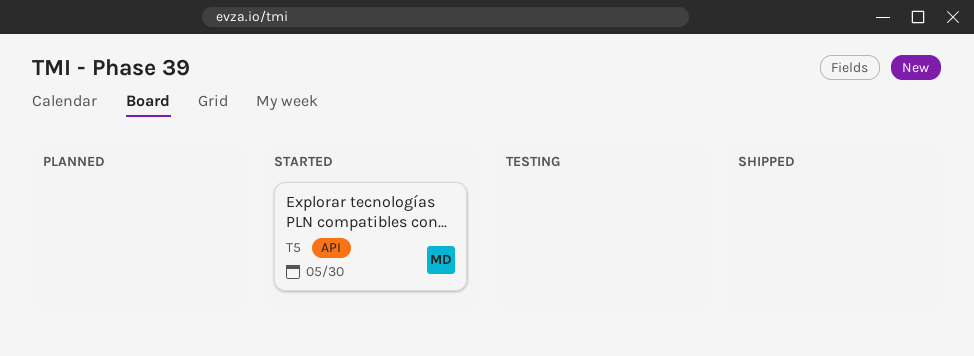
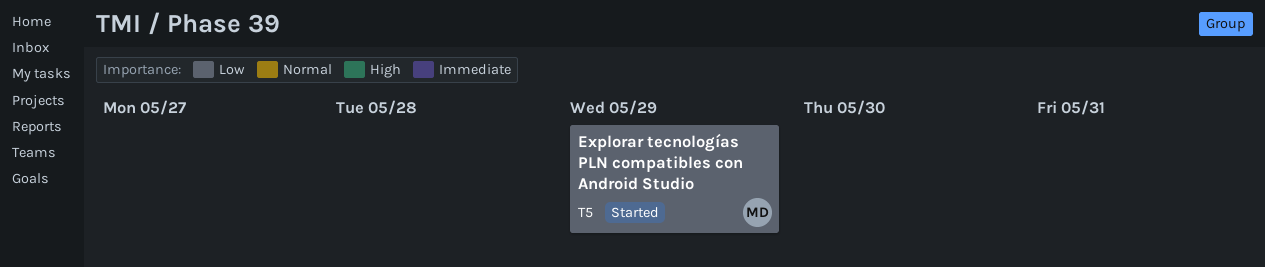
T5, due: May 30 -> May 29

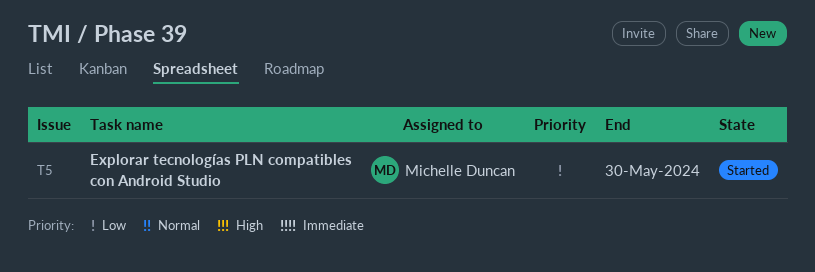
T5, due: May 29 -> May 30

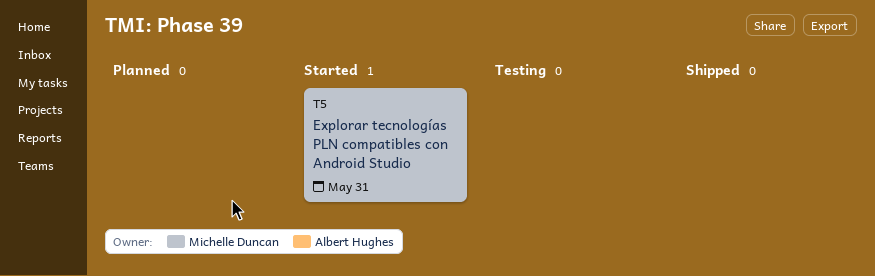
T5, due: May 30 -> May 31

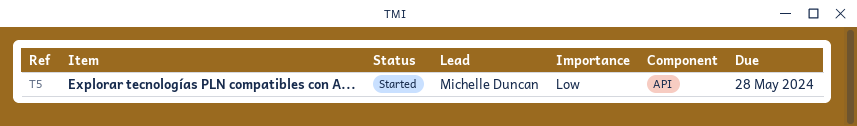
T5, due: May 31 -> May 28

